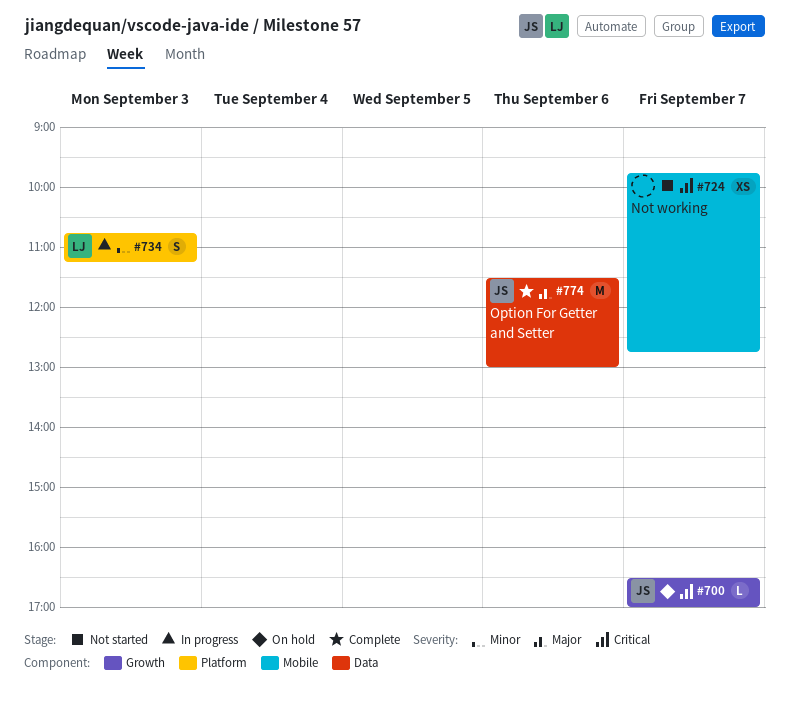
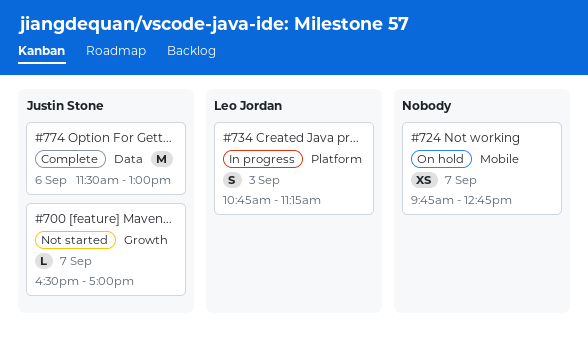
#700, status: On hold -> Not started
#724, status: Not started -> On hold

